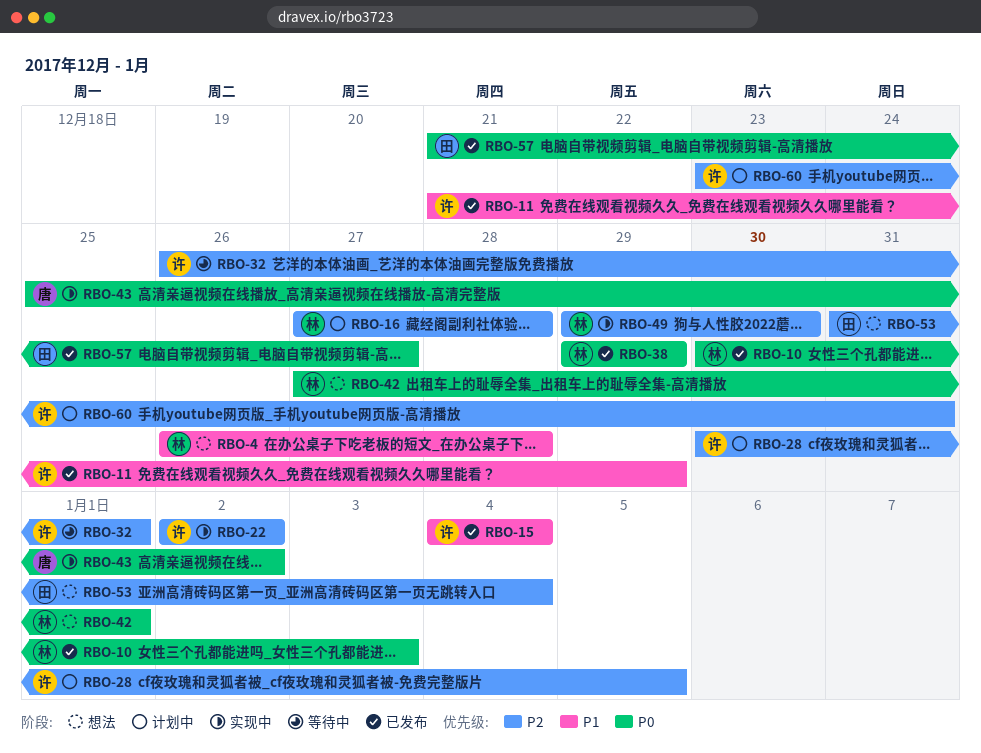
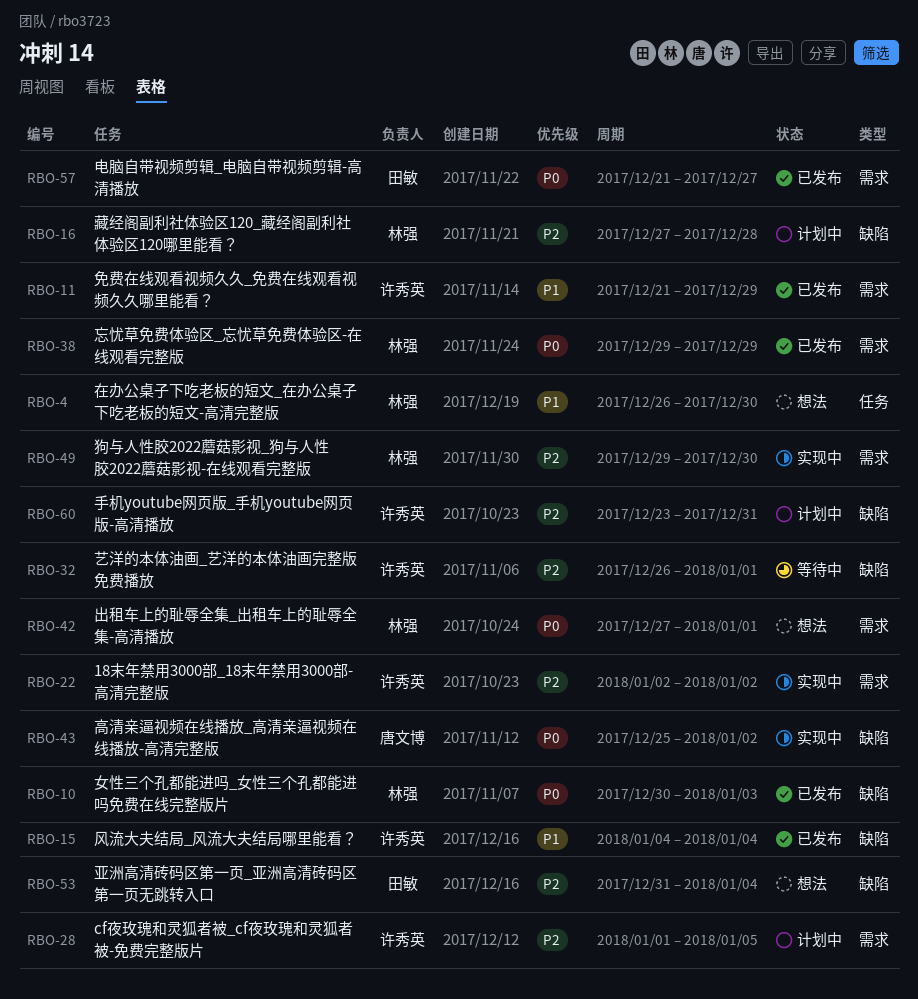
RBO-4, due: Dec 28 -> Dec 30
RBO-28, start: Dec 30 -> Jan 1

